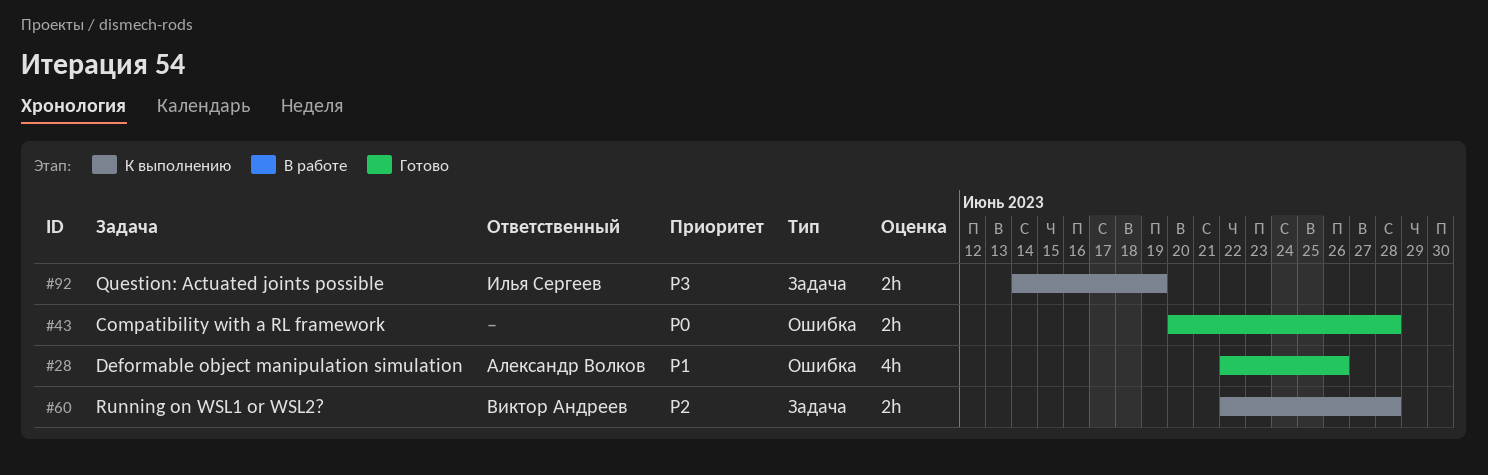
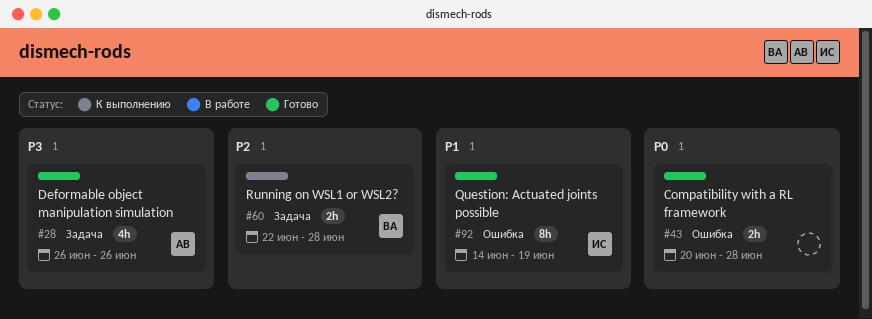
#28, priority: P1 -> P3
#28, label: Ошибка -> Задача
#28, start: Jun 22 -> Jun 26
#92, status: К выполнению -> Готово
#92, priority: P3 -> P1
#92, label: Задача -> Ошибка
#92, estimate: 2h -> 8h

